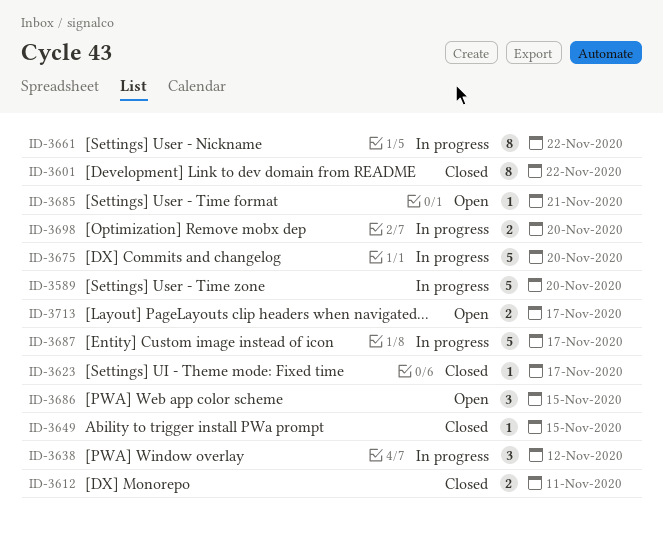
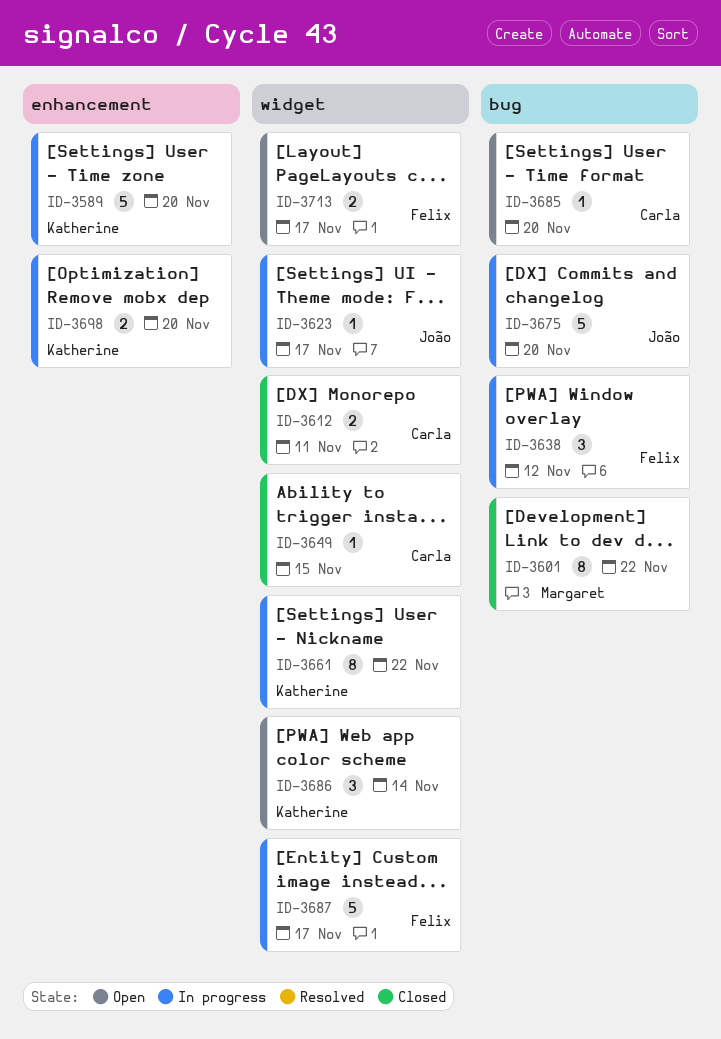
ID-3623, status: Closed -> In progress
ID-3685, due: Nov 21 -> Nov 20
ID-3686, due: Nov 15 -> Nov 14

